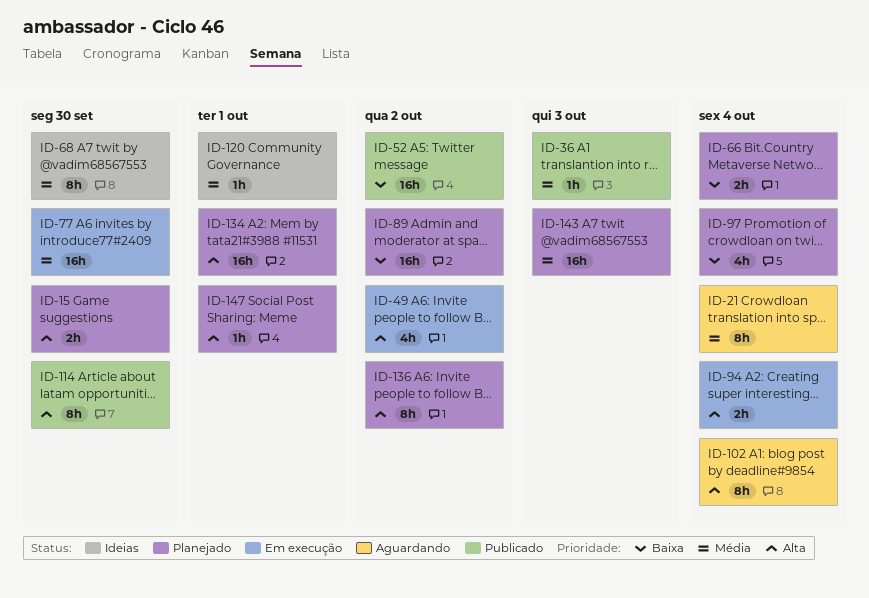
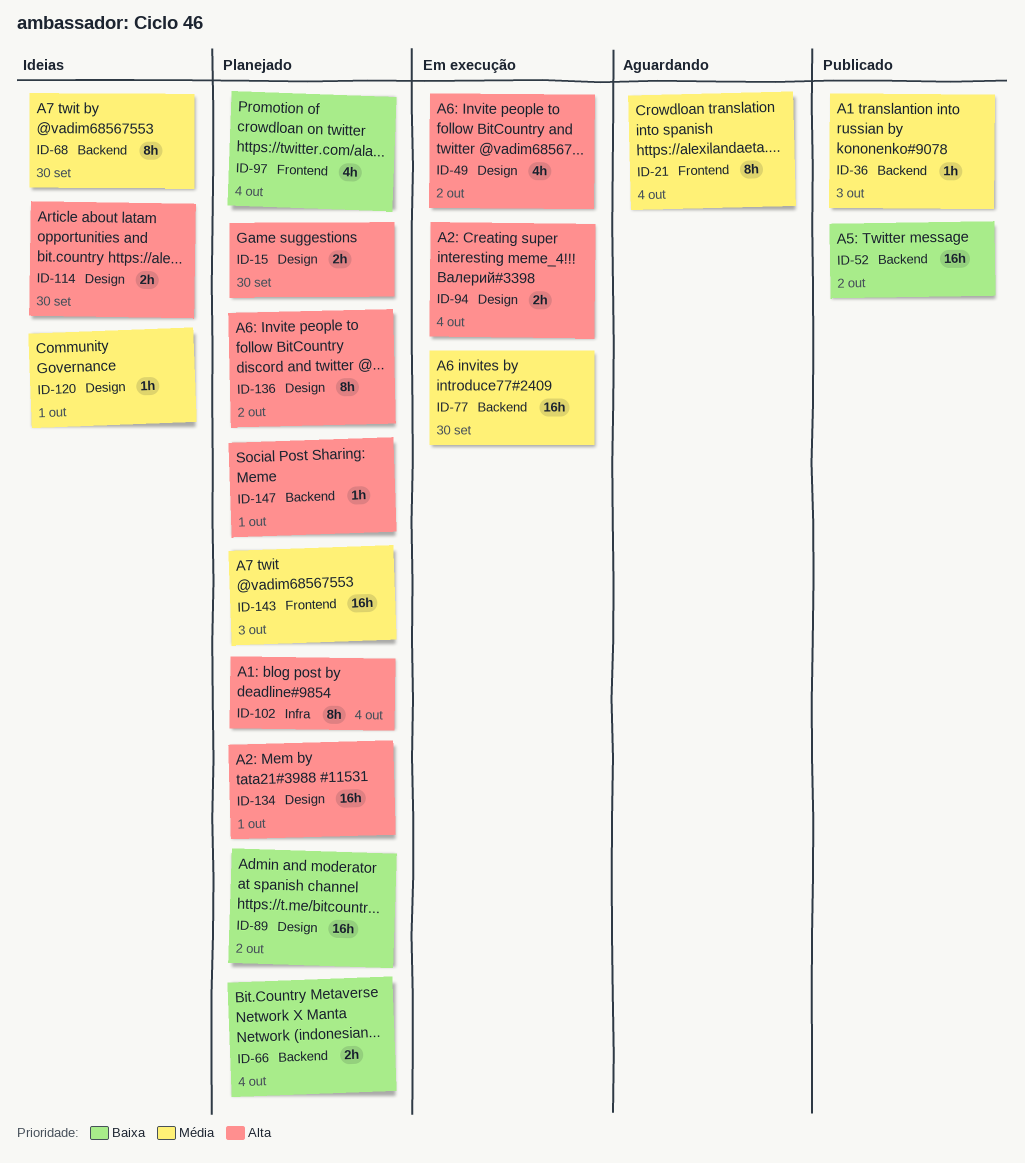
ID-102, status: Aguardando -> Planejado
ID-114, status: Publicado -> Ideias
ID-114, estimate: 8h -> 2h

